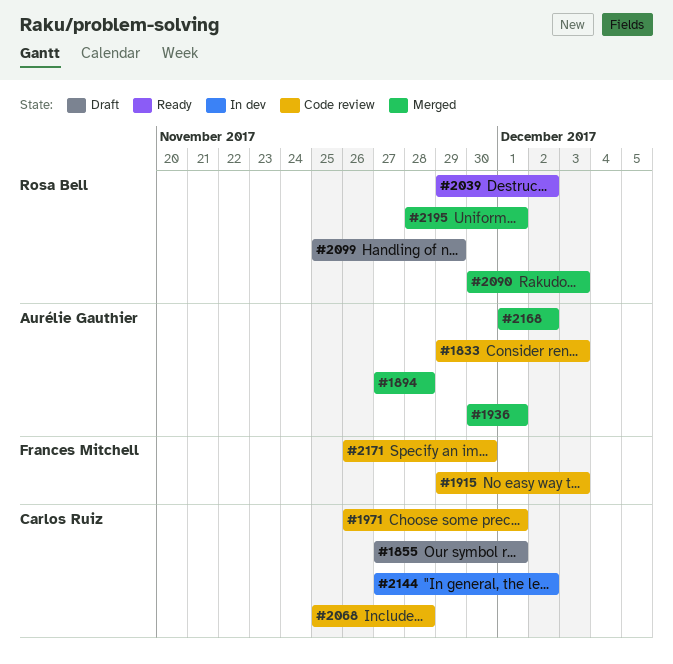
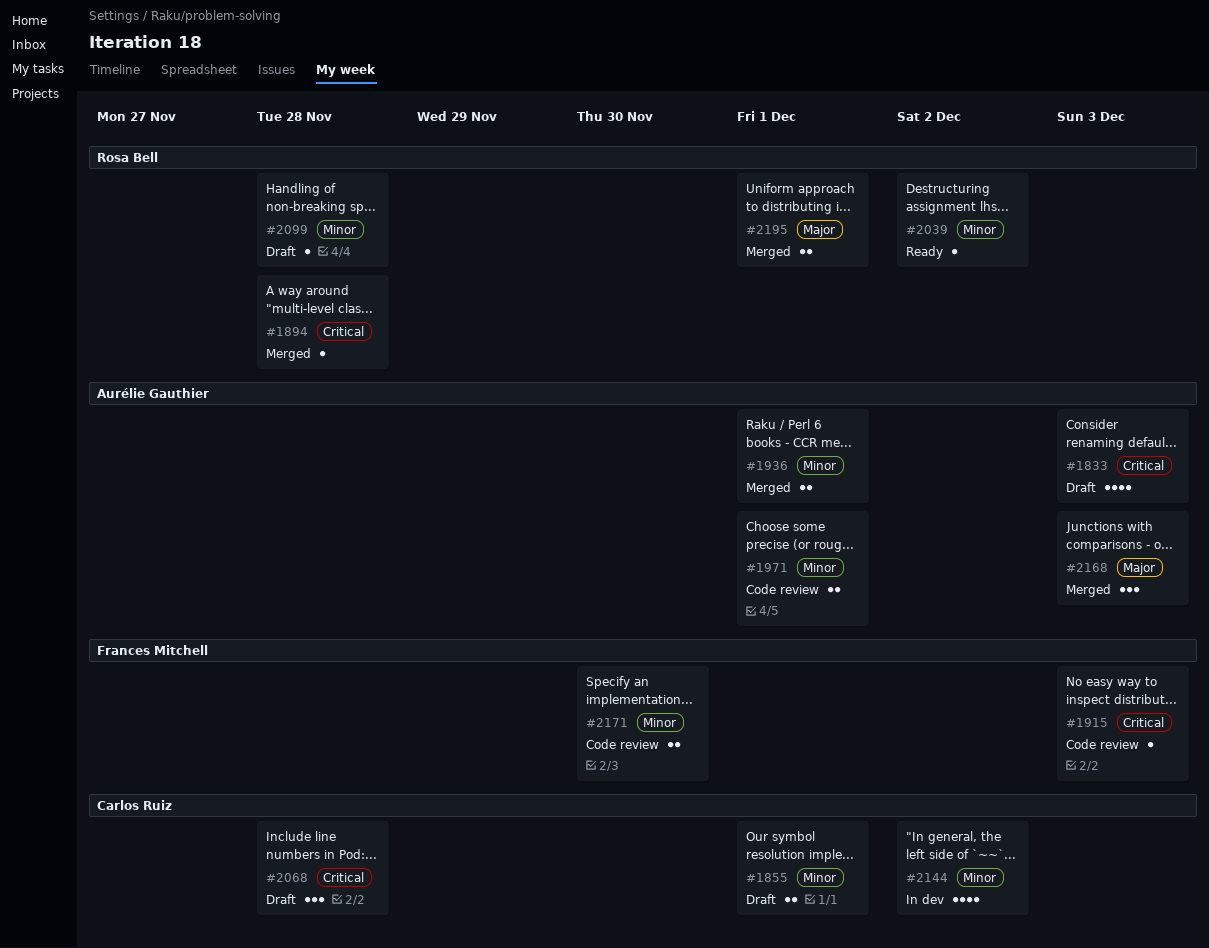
#1833, status: Code review -> Draft
#1894, owner: Aurélie Gauthier -> Rosa Bell
#1971, owner: Carlos Ruiz -> Aurélie Gauthier
#2068, status: Code review -> Draft
#2090: present -> none
#2099, due: Nov 29 -> Nov 28
#2168, due: Dec 2 -> Dec 3

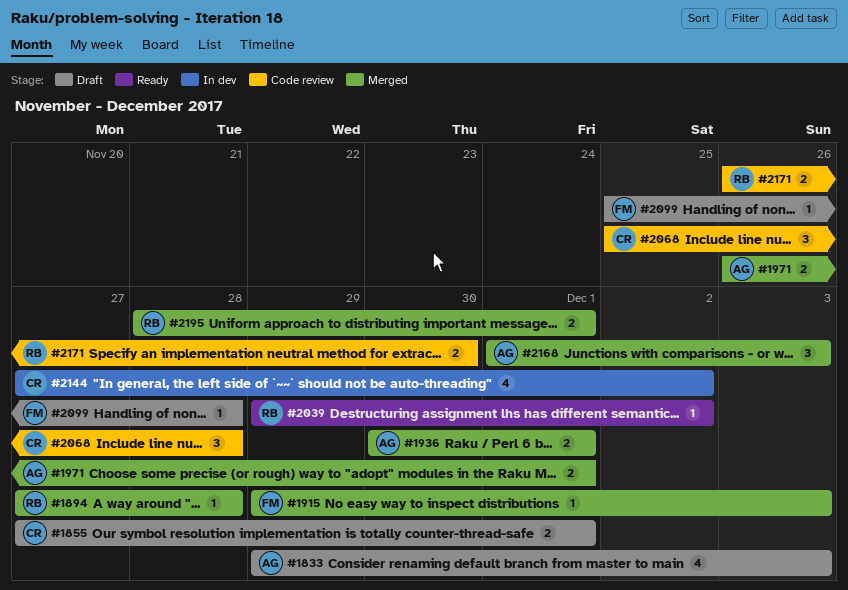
#1915, status: Code review -> Merged
#1971, status: Code review -> Merged
#2068, status: Draft -> Code review
#2099, owner: Rosa Bell -> Frances Mitchell
#2171, owner: Frances Mitchell -> Rosa Bell

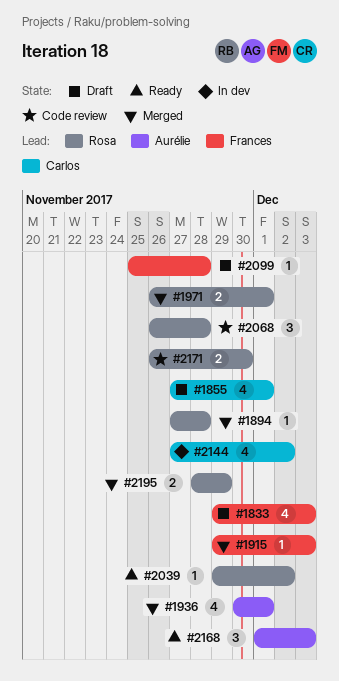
#1833, owner: Aurélie -> Frances
#1855, estimate: 2 -> 4
#1936, estimate: 2 -> 4
#1971, owner: Aurélie -> Rosa
#2068, owner: Carlos -> Rosa
#2068, start: Nov 25 -> Nov 26
#2168, status: Merged -> Ready
#2195, due: Dec 1 -> Nov 29

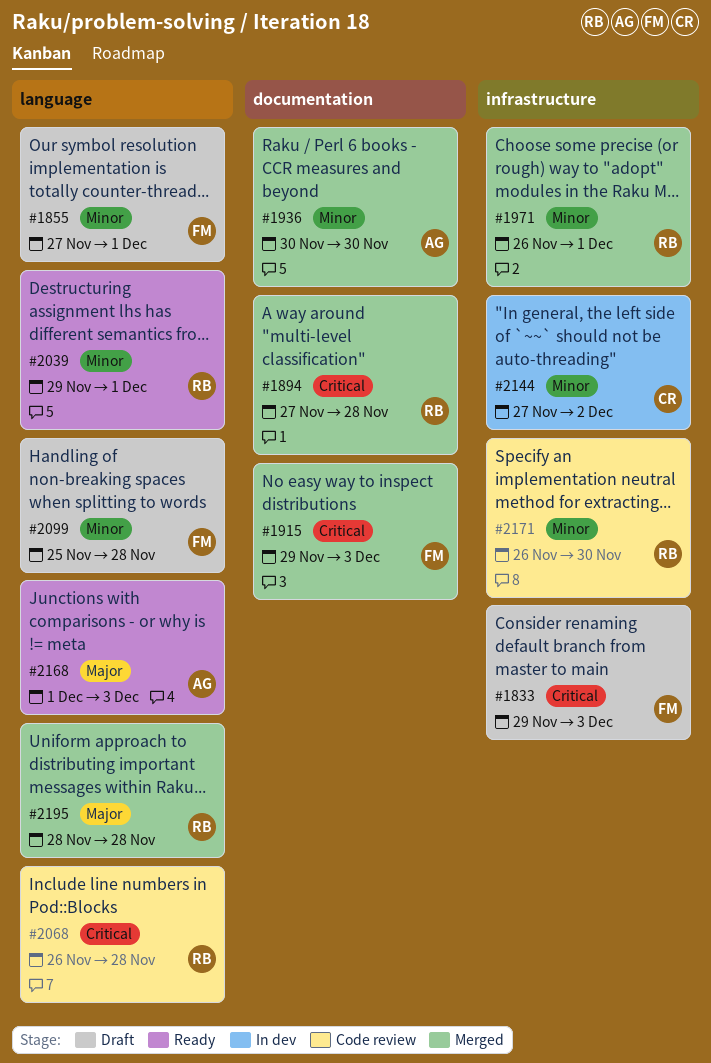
#1855, owner: Carlos -> Frances
#1936, due: Dec 1 -> Nov 30
#2039, due: Dec 2 -> Dec 1
#2195, due: Nov 29 -> Nov 28

